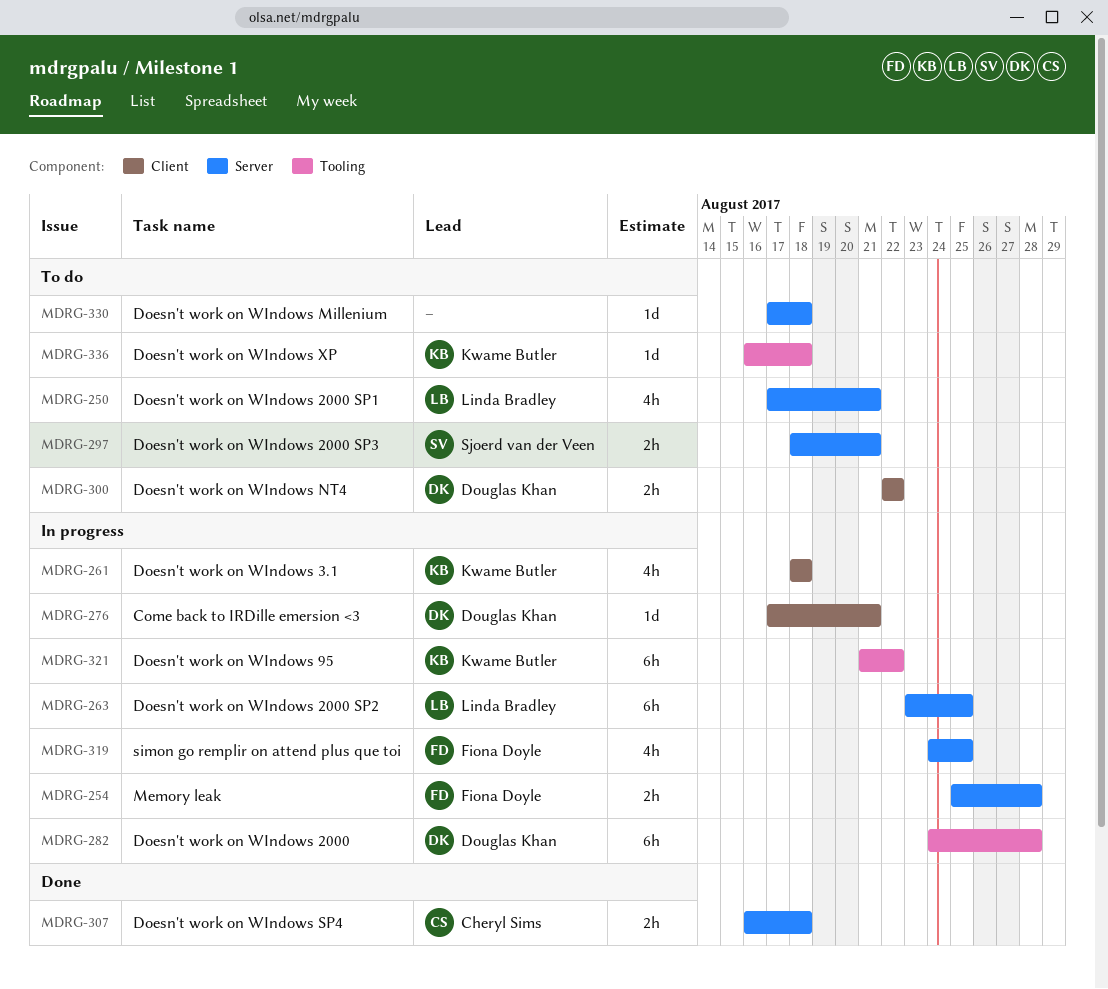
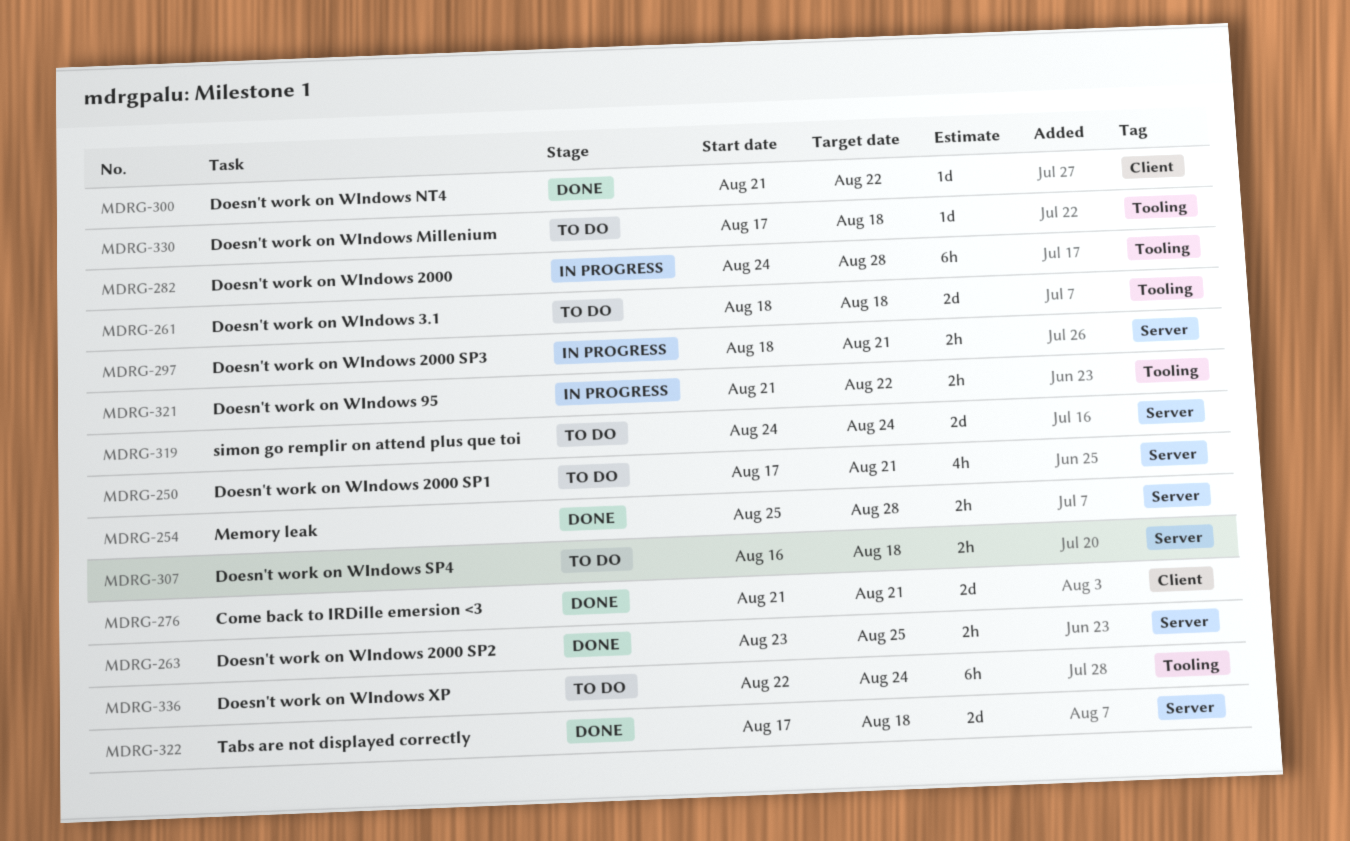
MDRG-254, status: In progress -> Done
MDRG-261, status: In progress -> To do
MDRG-261, label: Client -> Tooling
MDRG-261, estimate: 4h -> 2d
MDRG-263, status: In progress -> Done
MDRG-263, estimate: 6h -> 2h
MDRG-276, status: In progress -> Done
MDRG-276, estimate: 1d -> 2d
MDRG-276, start: Aug 17 -> Aug 21
MDRG-297, status: To do -> In progress
MDRG-300, status: To do -> Done
MDRG-300, estimate: 2h -> 1d
MDRG-300, start: Aug 22 -> Aug 21
MDRG-307, status: Done -> To do
MDRG-319, status: In progress -> To do
MDRG-319, estimate: 4h -> 2d
MDRG-319, due: Aug 25 -> Aug 24
MDRG-321, estimate: 6h -> 2h
MDRG-322: none -> present
MDRG-330, label: Server -> Tooling
MDRG-336, estimate: 1d -> 6h
MDRG-336, start: Aug 16 -> Aug 22
MDRG-336, due: Aug 18 -> Aug 24

